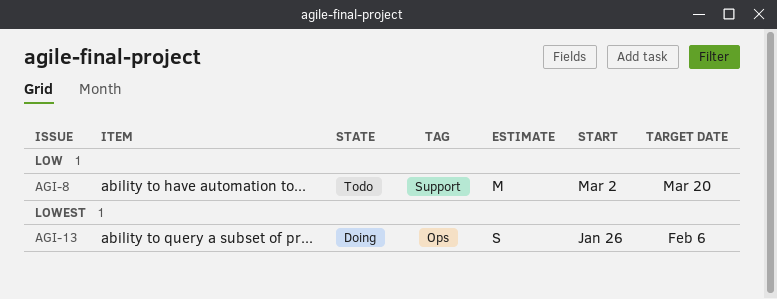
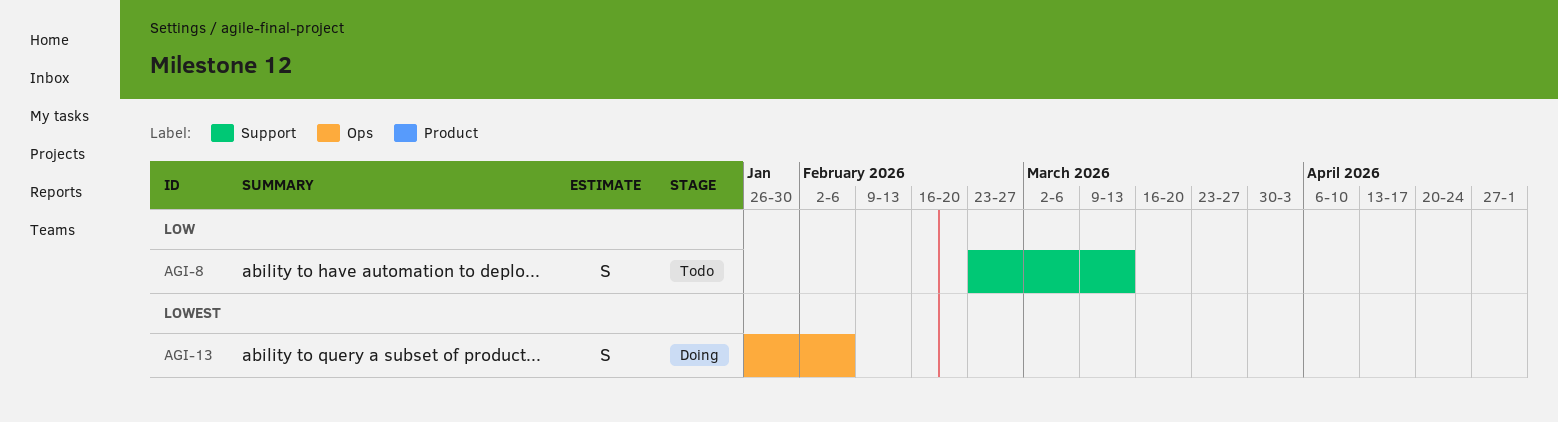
AGI-8, estimate: M -> S
AGI-8, start: Mar 2 -> Feb 23
AGI-8, due: Mar 20 -> Mar 13

